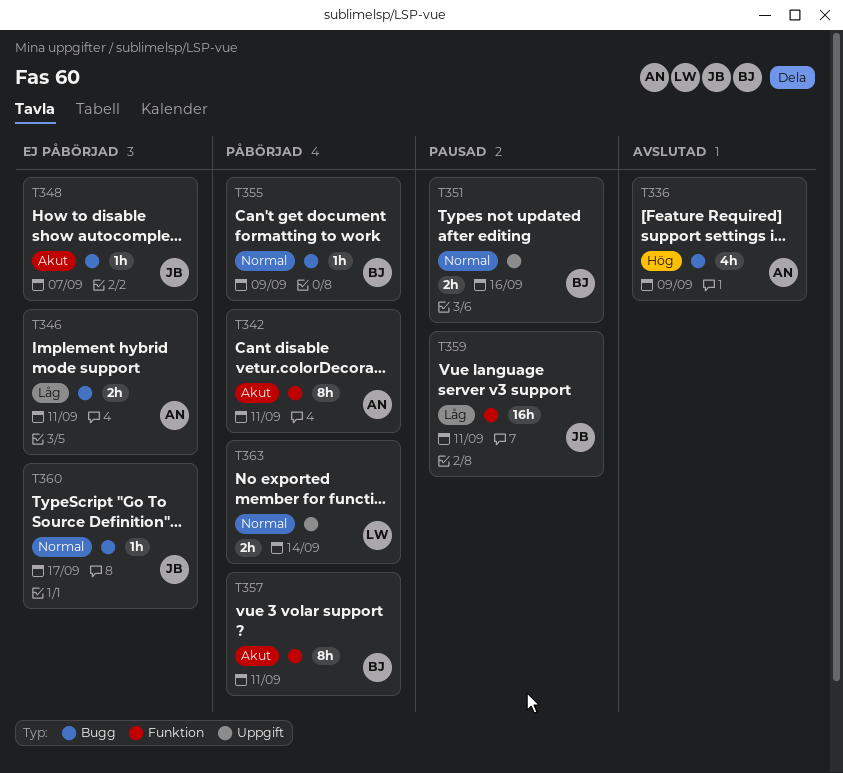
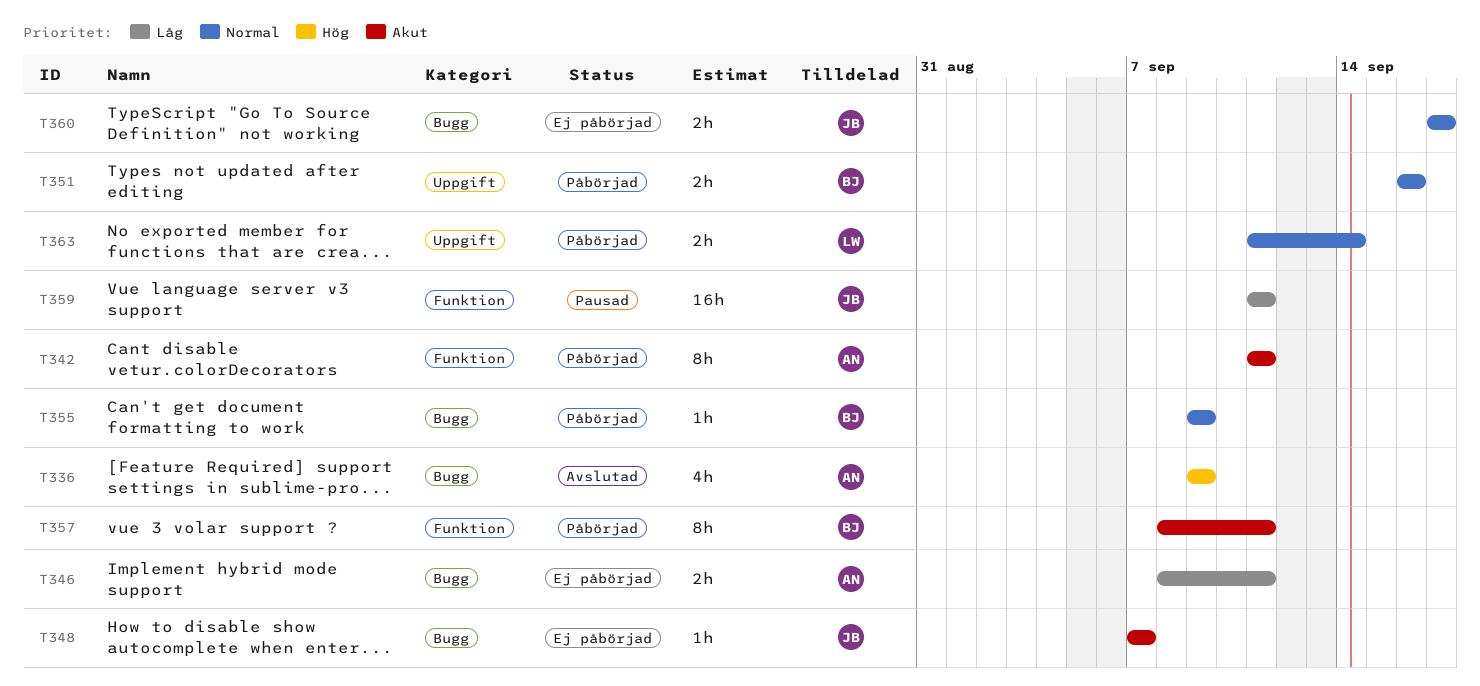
T351, status: Pausad -> Påbörjad
T360, estimate: 1h -> 2h

